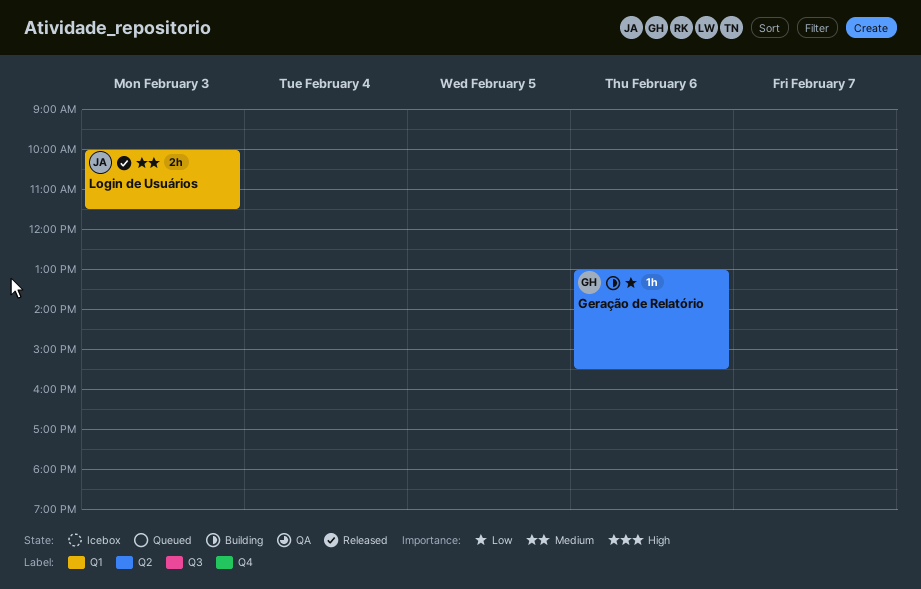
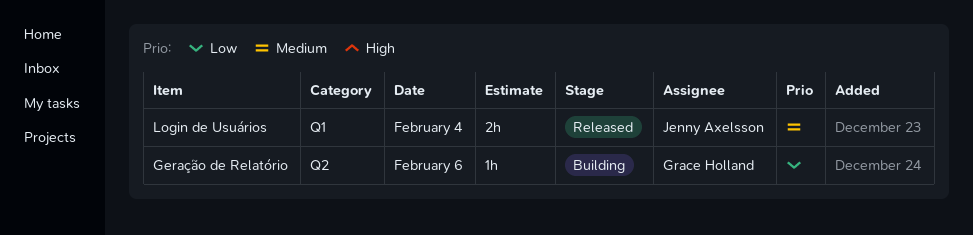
Login de Usuários, day: Feb 3 -> Feb 4

